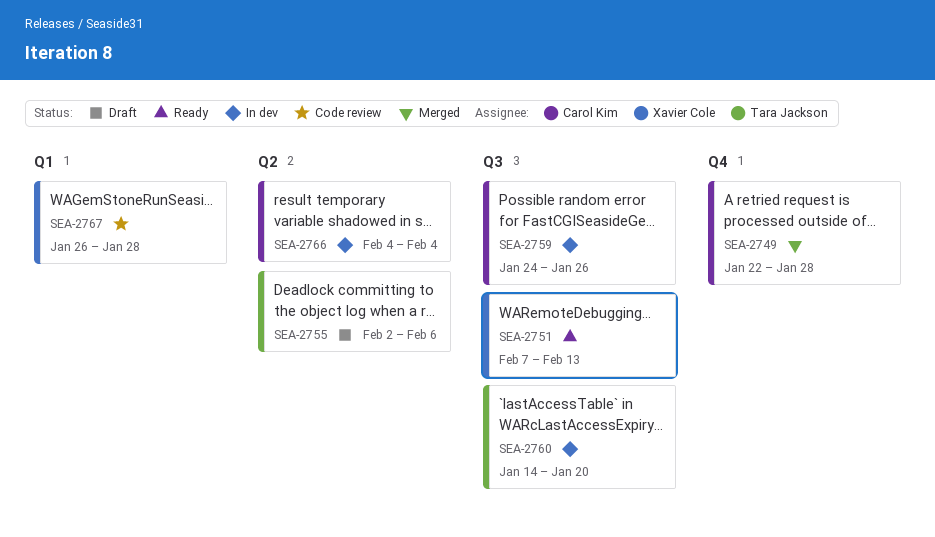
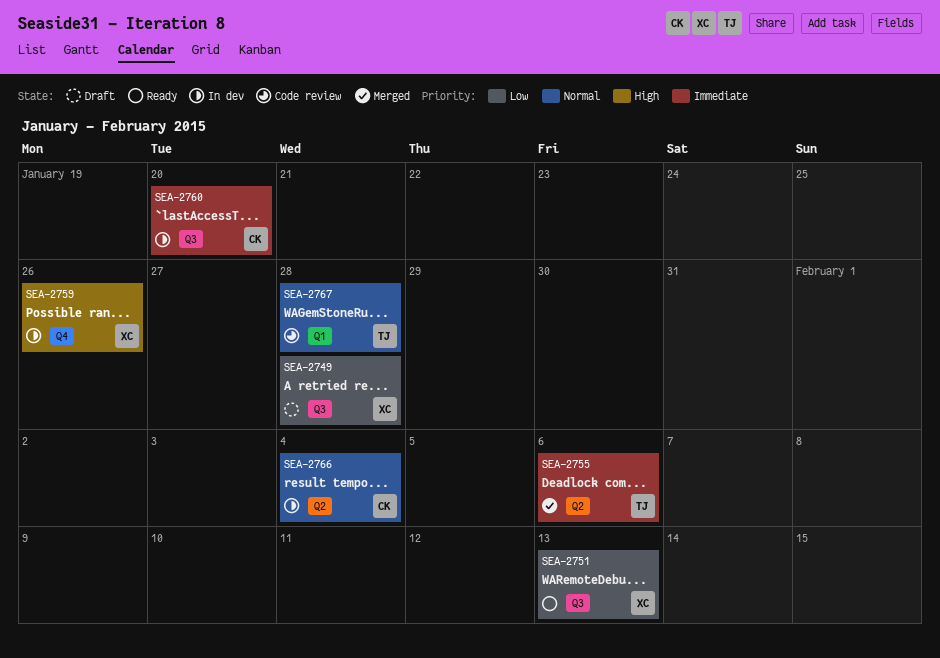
SEA-2749, status: Merged -> Draft
SEA-2749, owner: Carol Kim -> Xavier Cole
SEA-2749, label: Q4 -> Q3
SEA-2755, status: Draft -> Merged
SEA-2759, owner: Carol Kim -> Xavier Cole
SEA-2759, label: Q3 -> Q4
SEA-2760, owner: Tara Jackson -> Carol Kim
SEA-2767, owner: Xavier Cole -> Tara Jackson

